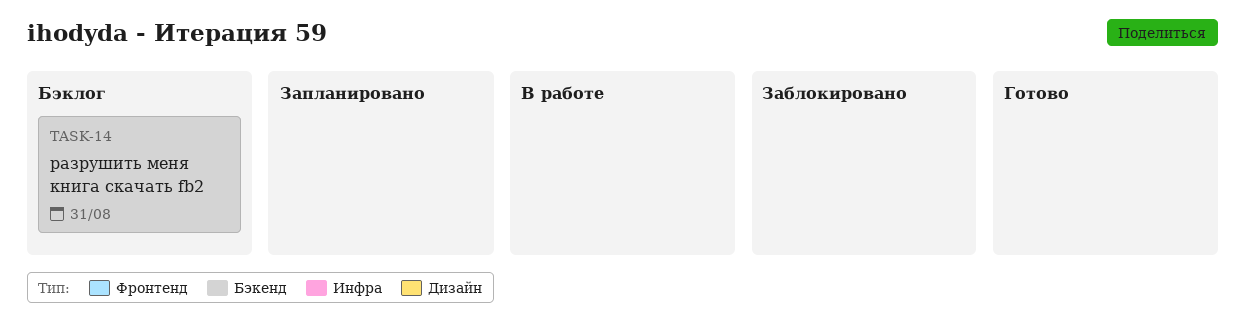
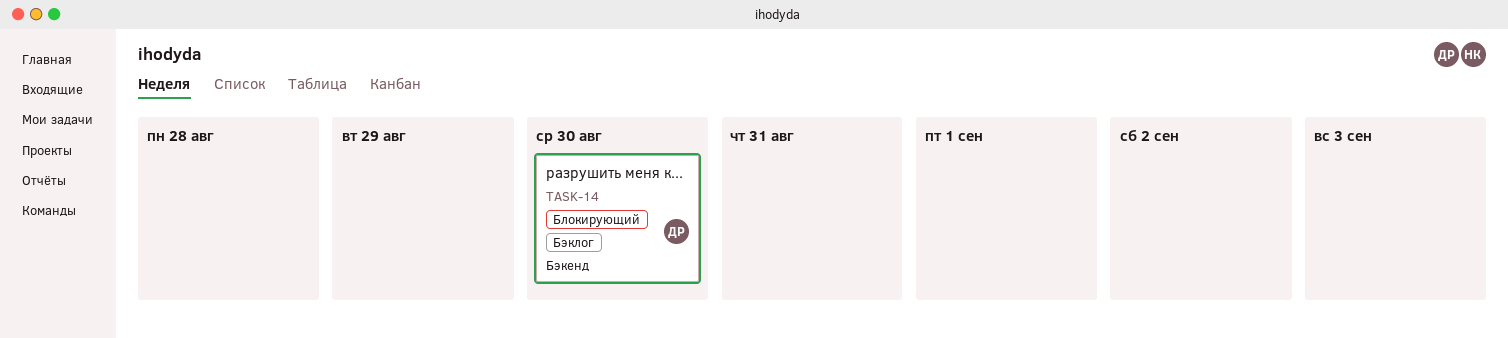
TASK-14, due: Aug 31 -> Aug 30

